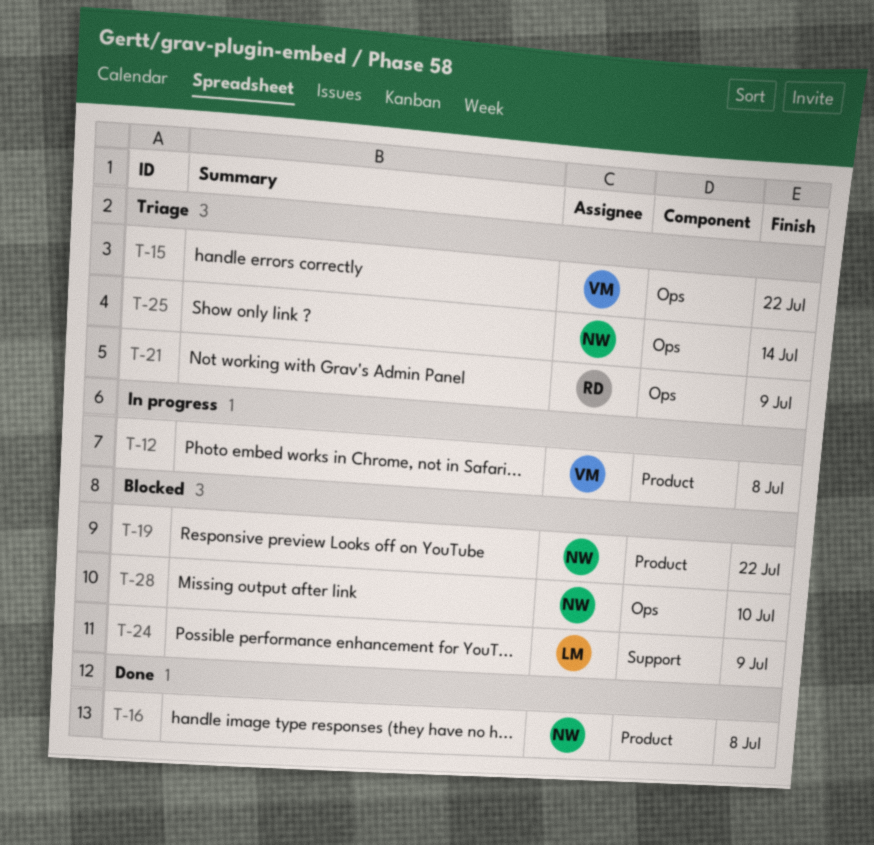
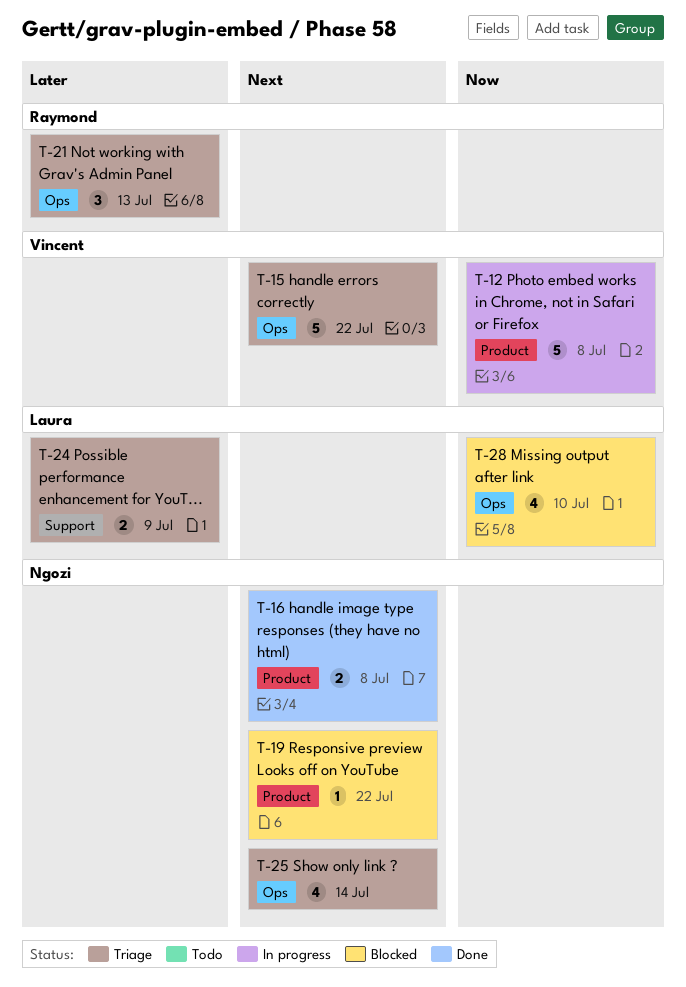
T-21, due: Jul 9 -> Jul 13
T-24, status: Blocked -> Triage
T-28, owner: Ngozi -> Laura

